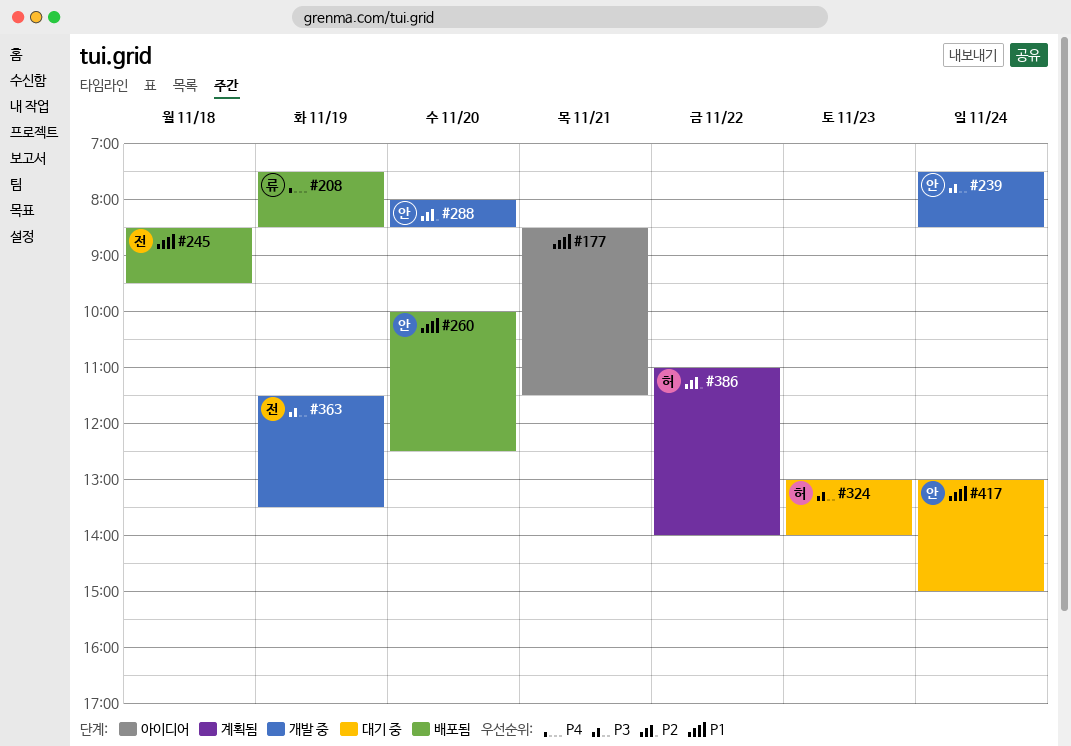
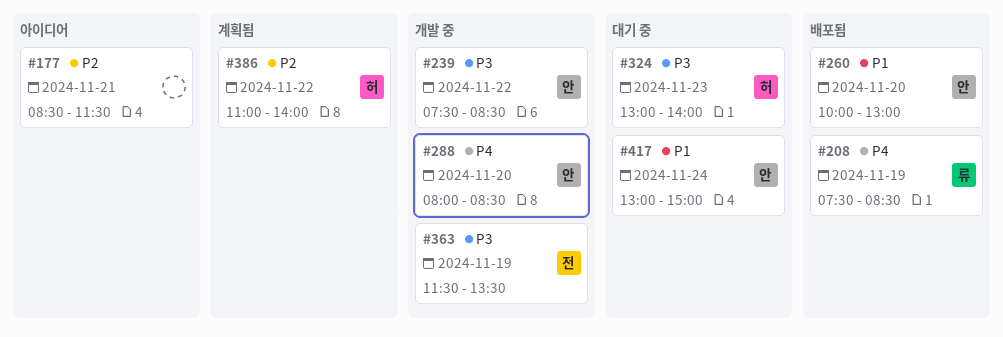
#177, priority: P1 -> P2
#239, day: Nov 24 -> Nov 22
#245: present -> none
#260, ends: 12:30 -> 13:00
#288, priority: P2 -> P4

